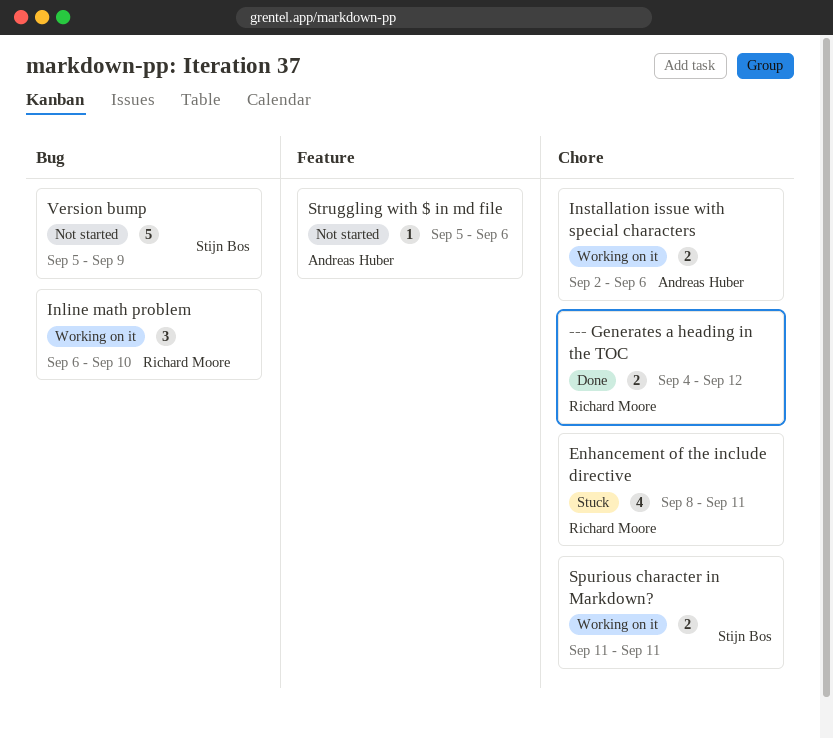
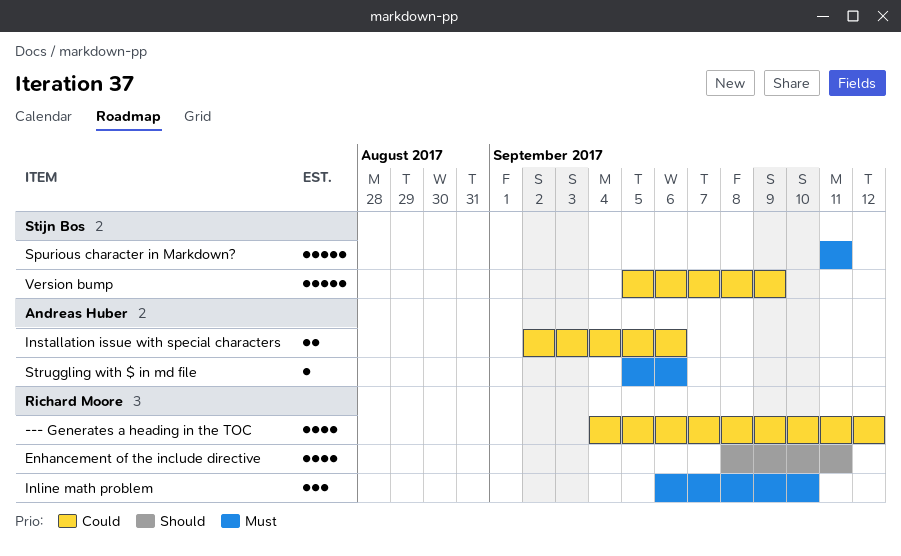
--- Generates a heading in the TOC, estimate: 2 -> 4
Spurious character in Markdown?, estimate: 2 -> 5

